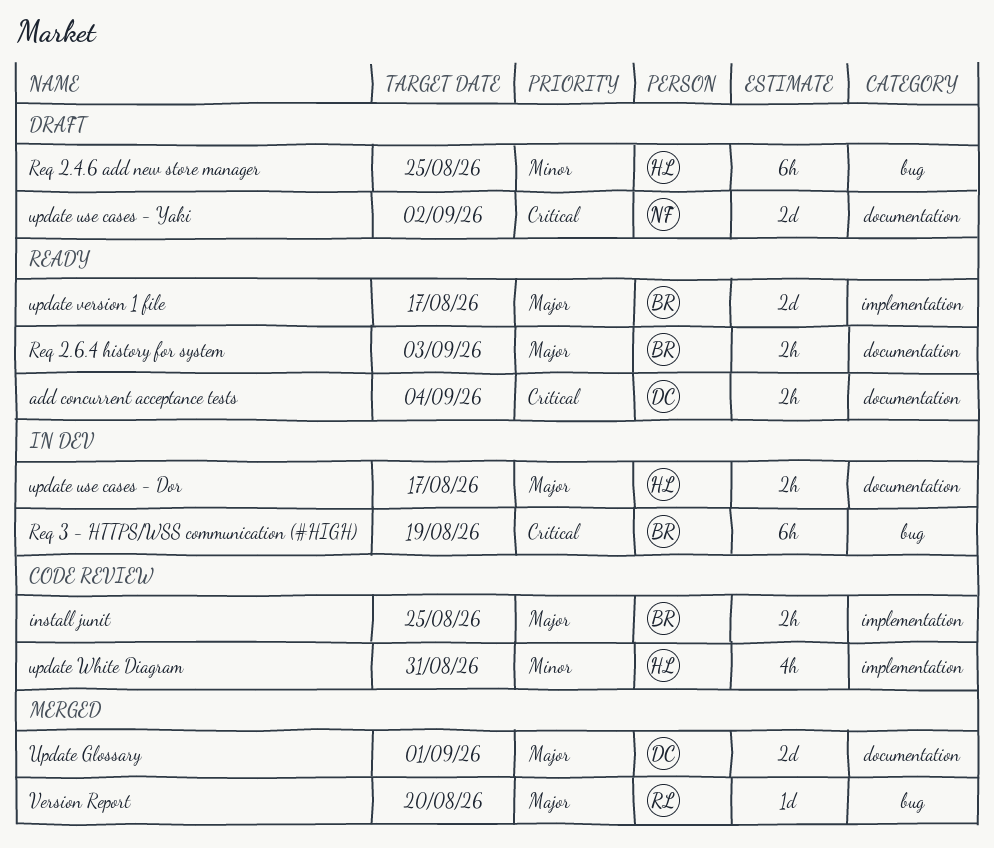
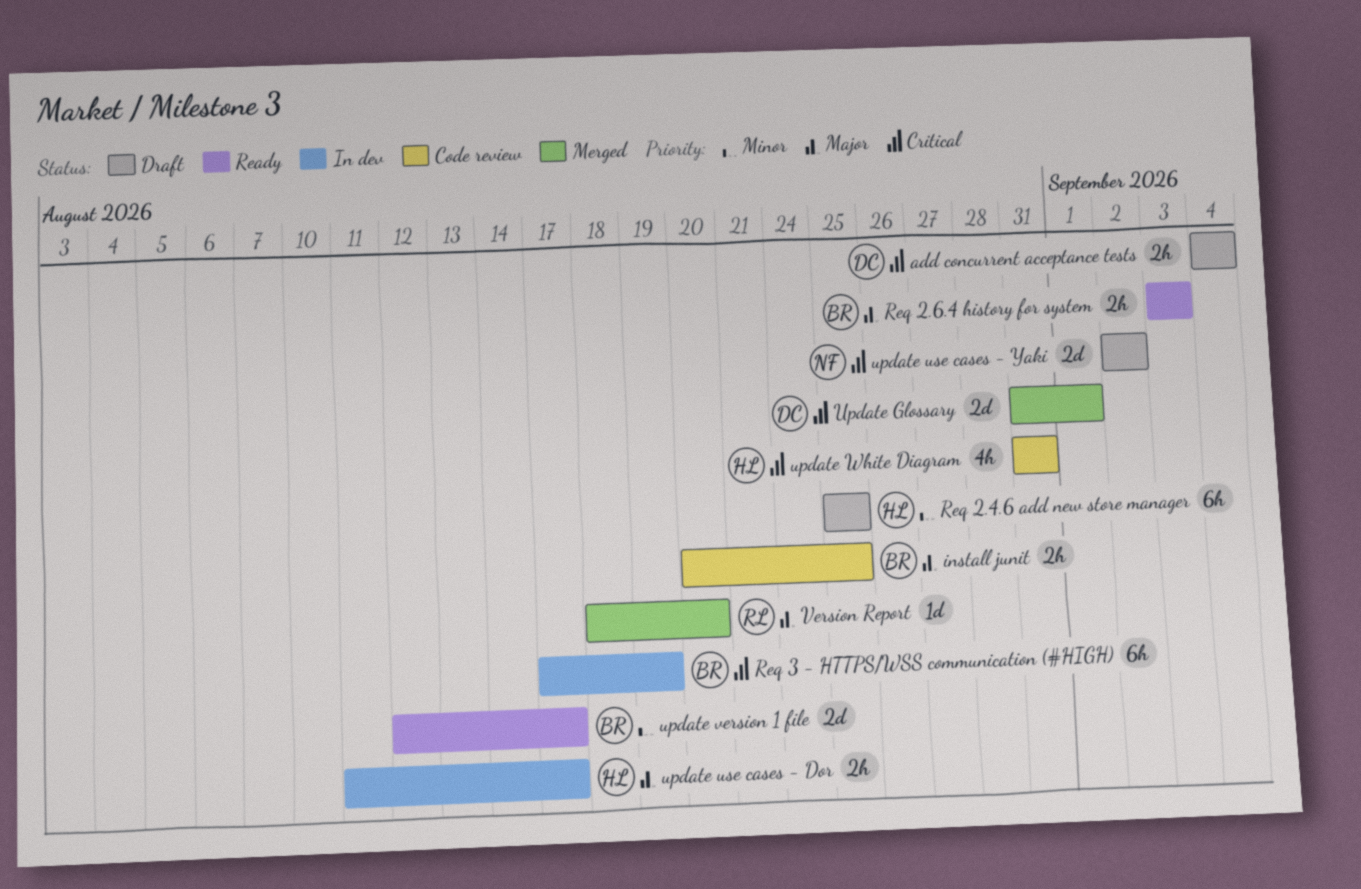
add concurrent acceptance tests, status: Ready -> Draft
Update Glossary, priority: Major -> Critical
update version 1 file, priority: Major -> Minor
update White Diagram, priority: Minor -> Critical

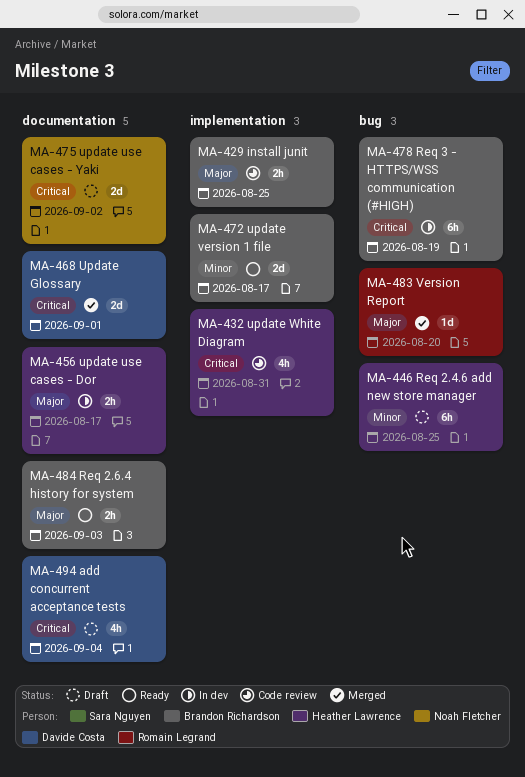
add concurrent acceptance tests, estimate: 2h -> 4h

